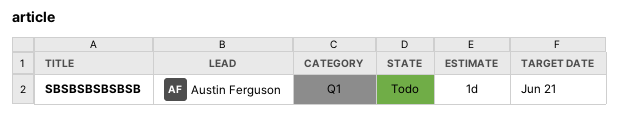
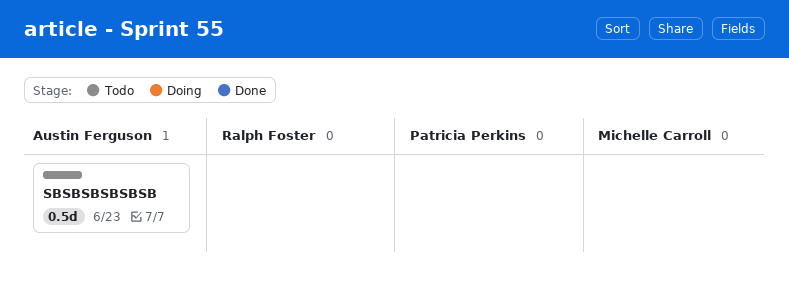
SBSBSBSBSBSB, estimate: 1d -> 0.5d
SBSBSBSBSBSB, due: Jun 21 -> Jun 23

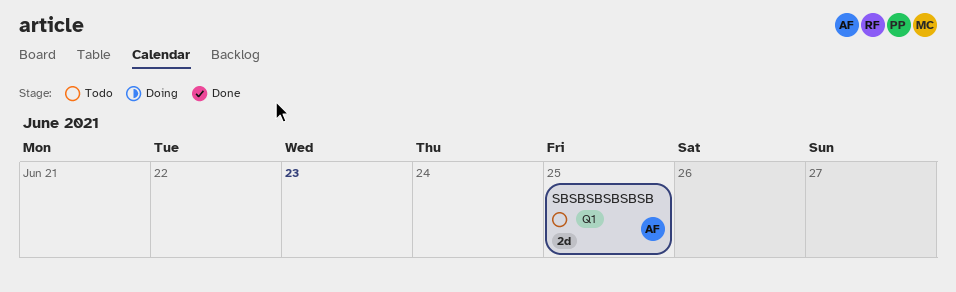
SBSBSBSBSBSB, estimate: 0.5d -> 2d
SBSBSBSBSBSB, due: Jun 23 -> Jun 25

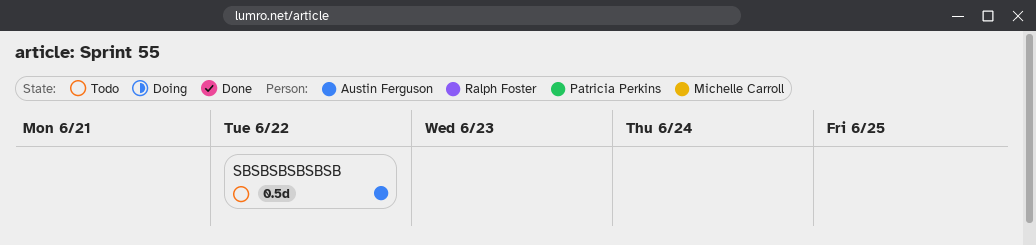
SBSBSBSBSBSB, estimate: 2d -> 0.5d
SBSBSBSBSBSB, due: Jun 25 -> Jun 22

